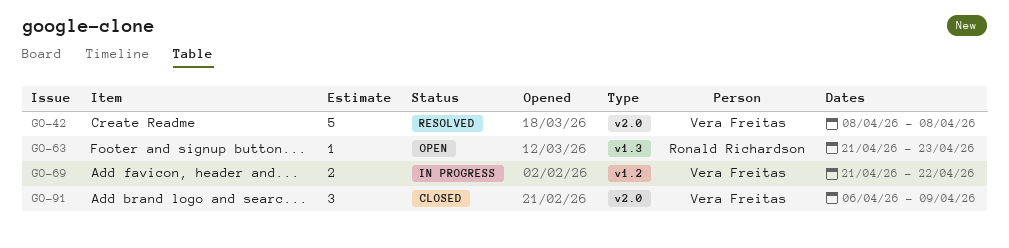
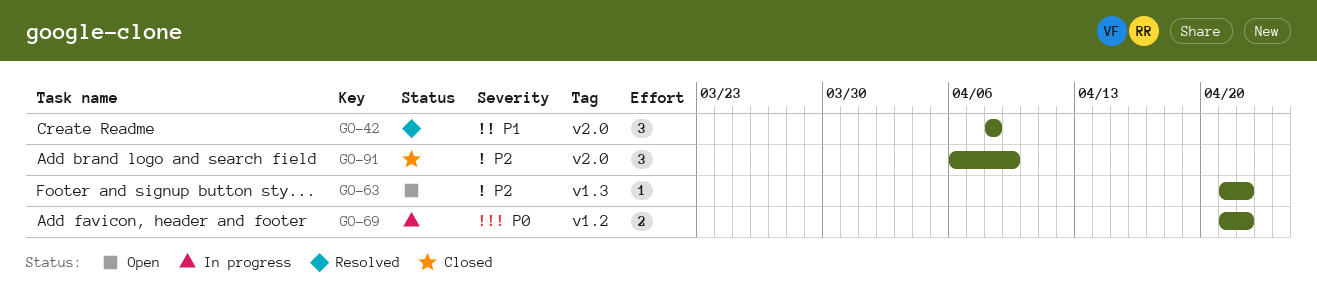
GO-42, estimate: 5 -> 3
GO-63, due: Apr 23 -> Apr 22

